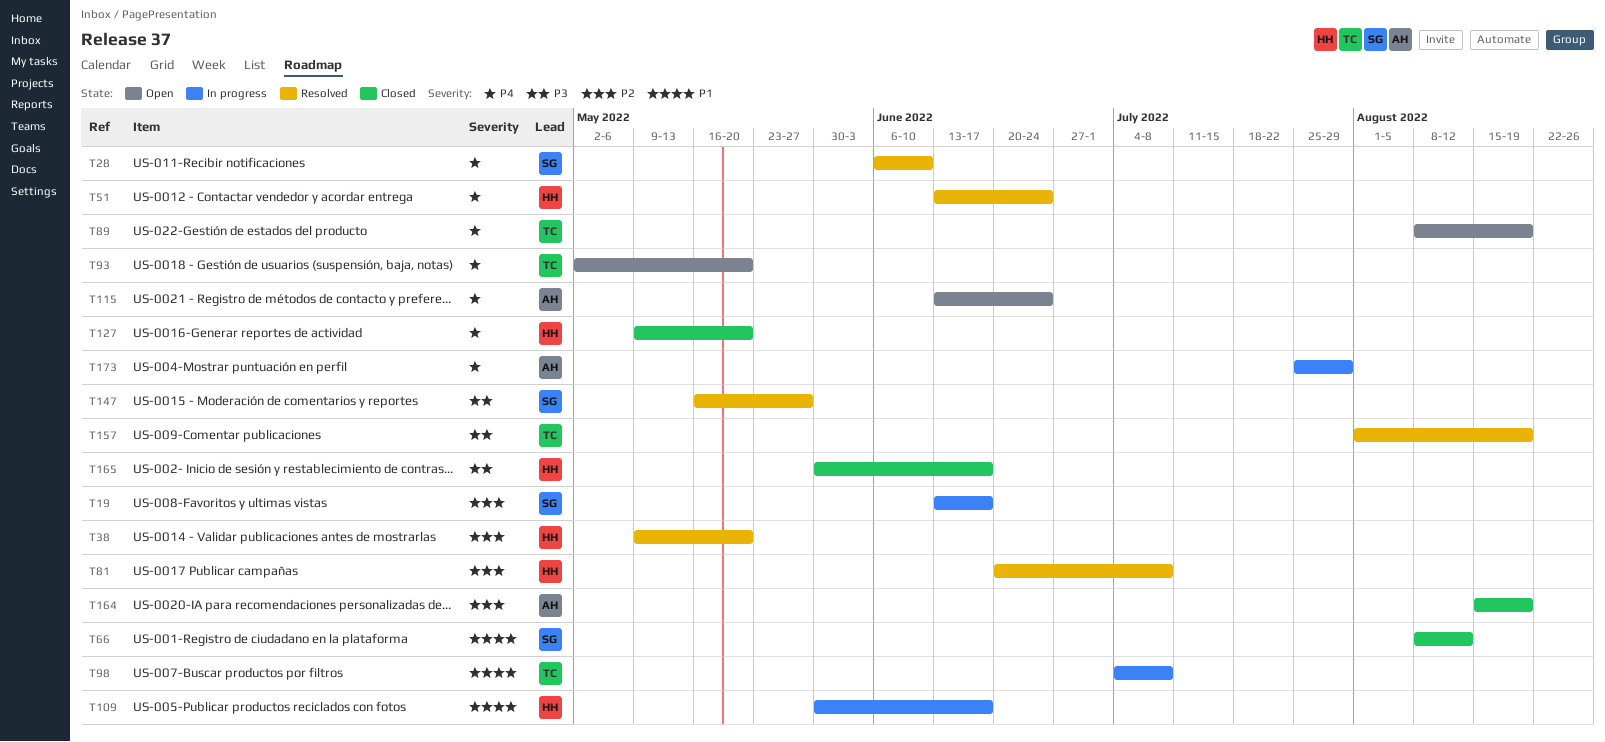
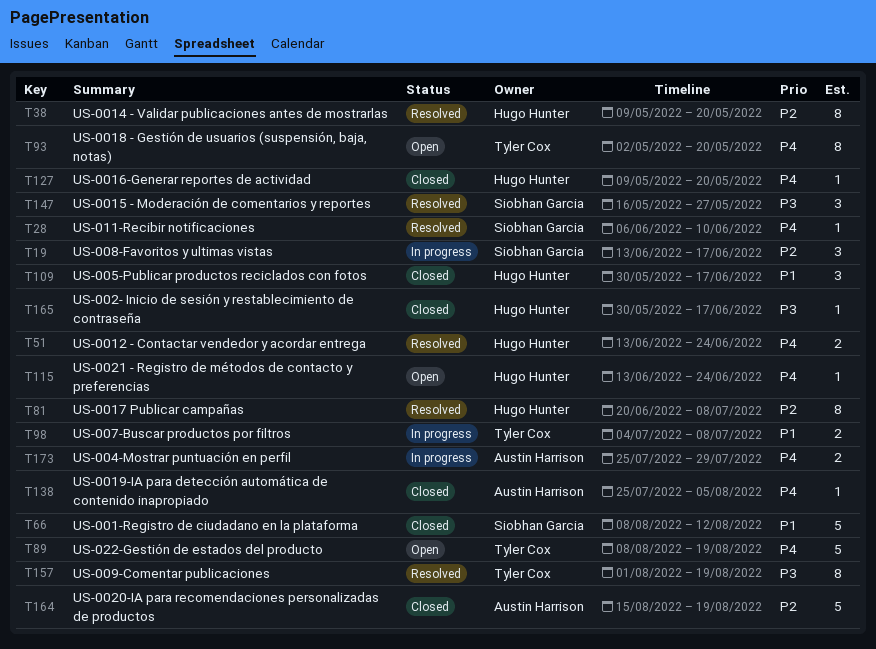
T109, status: In progress -> Closed
T115, owner: Austin Harrison -> Hugo Hunter
T138: none -> present

